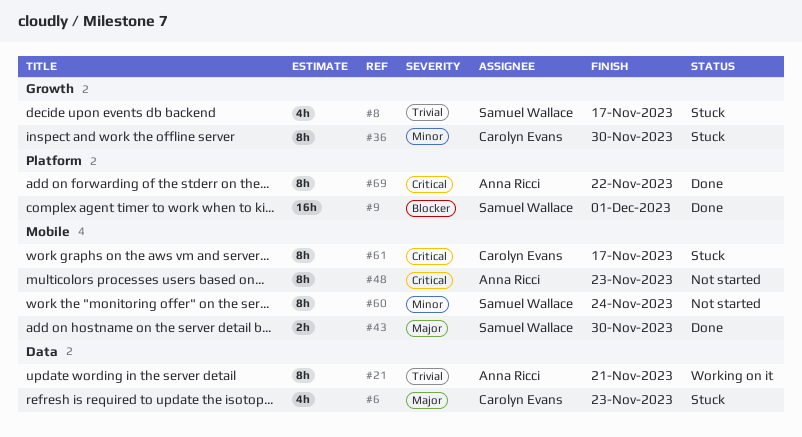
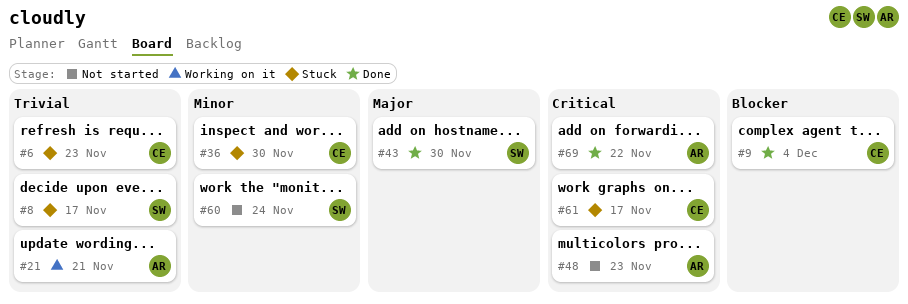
#6, priority: Major -> Trivial
#9, owner: Samuel Wallace -> Carolyn Evans
#9, due: Dec 1 -> Dec 4

